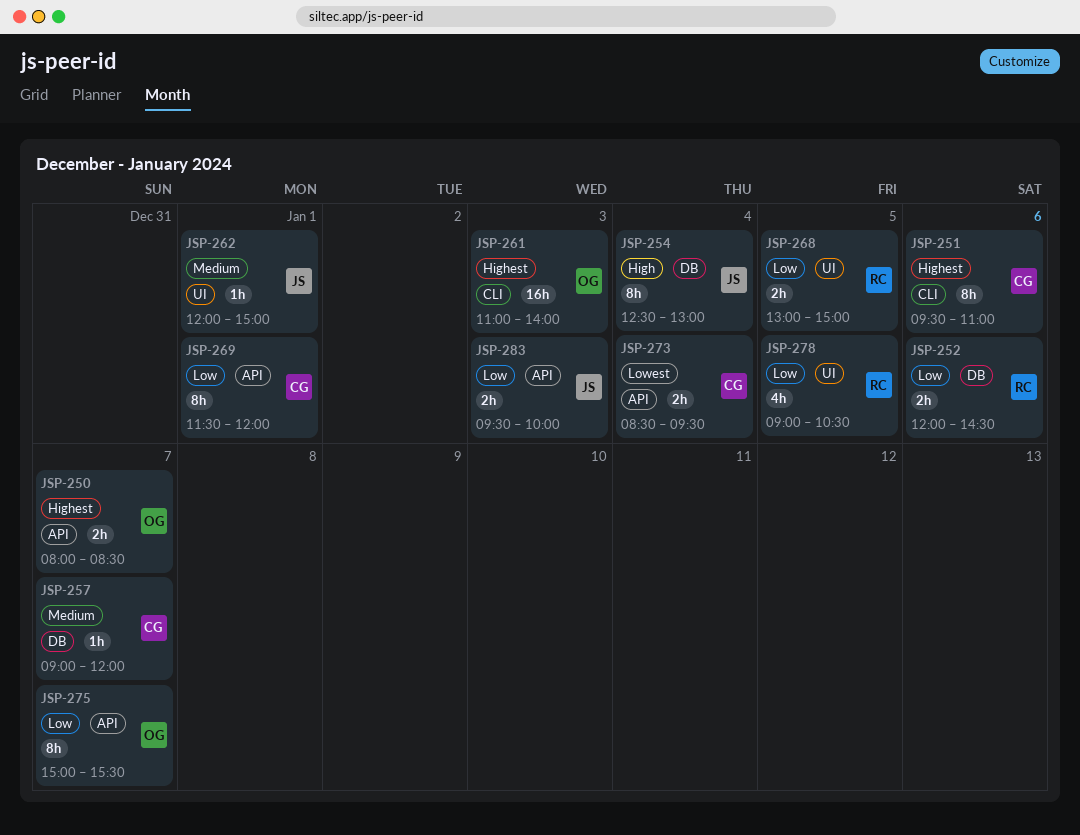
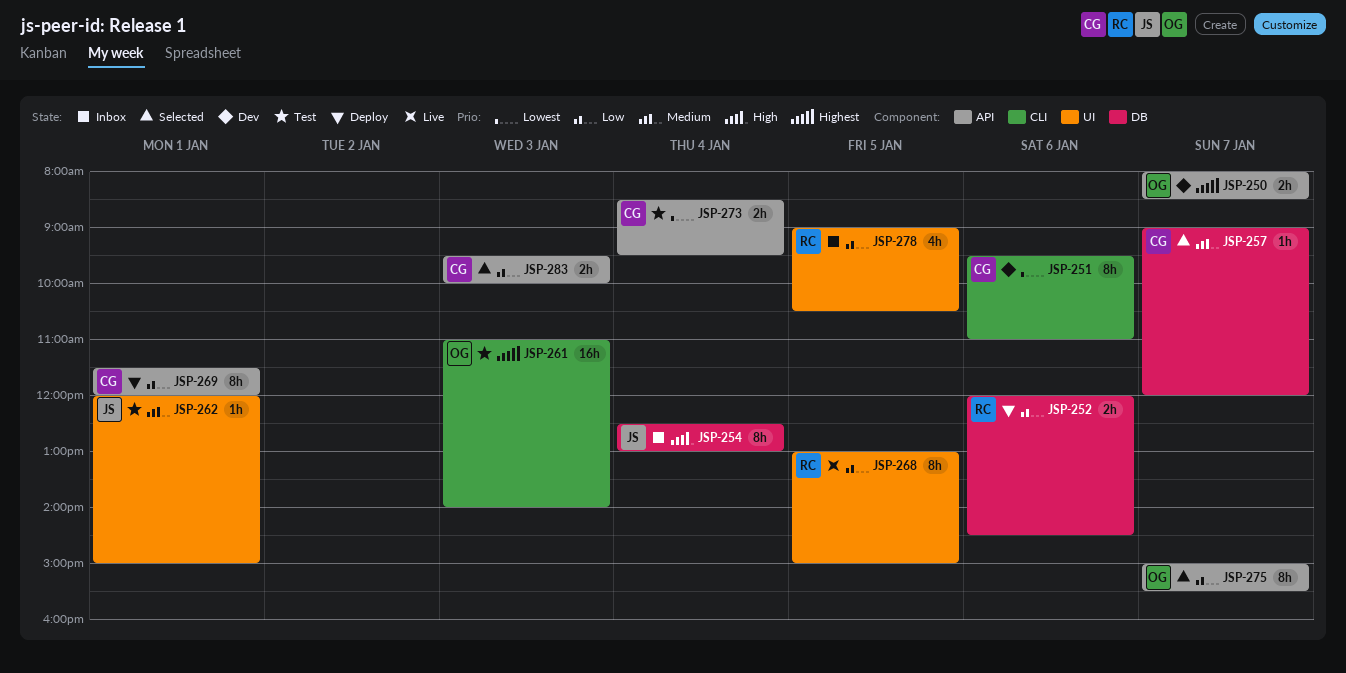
JSP-251, priority: Highest -> Lowest
JSP-268, estimate: 2h -> 8h
JSP-283, owner: JS -> CG

